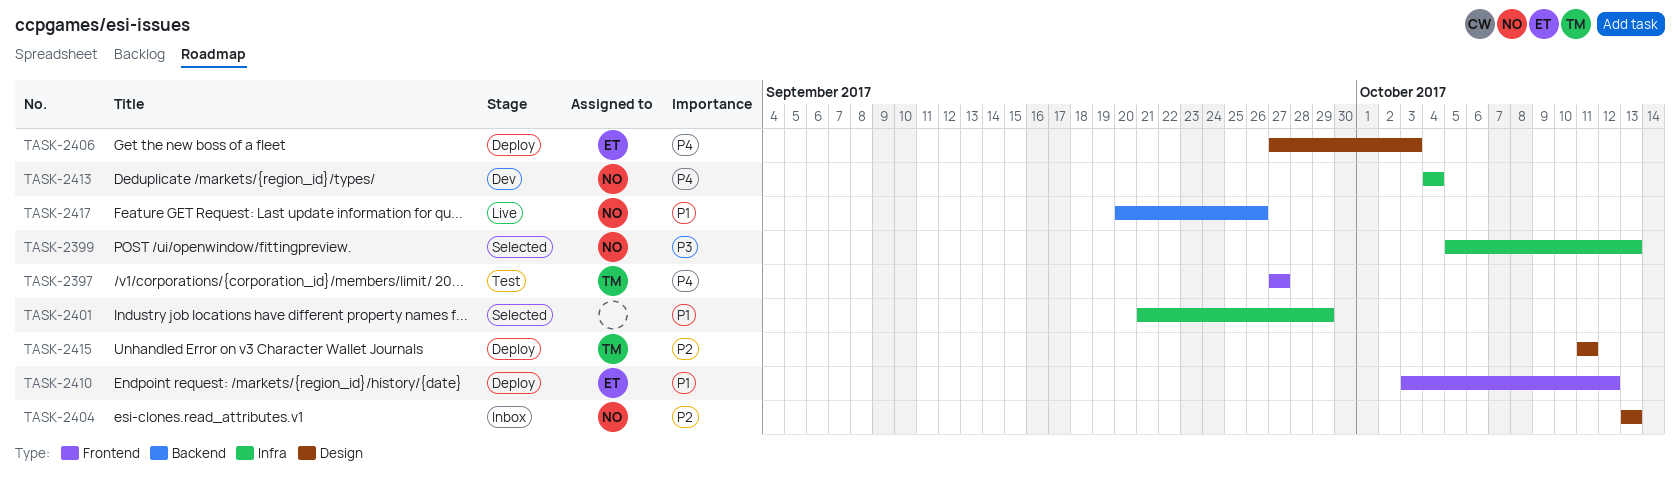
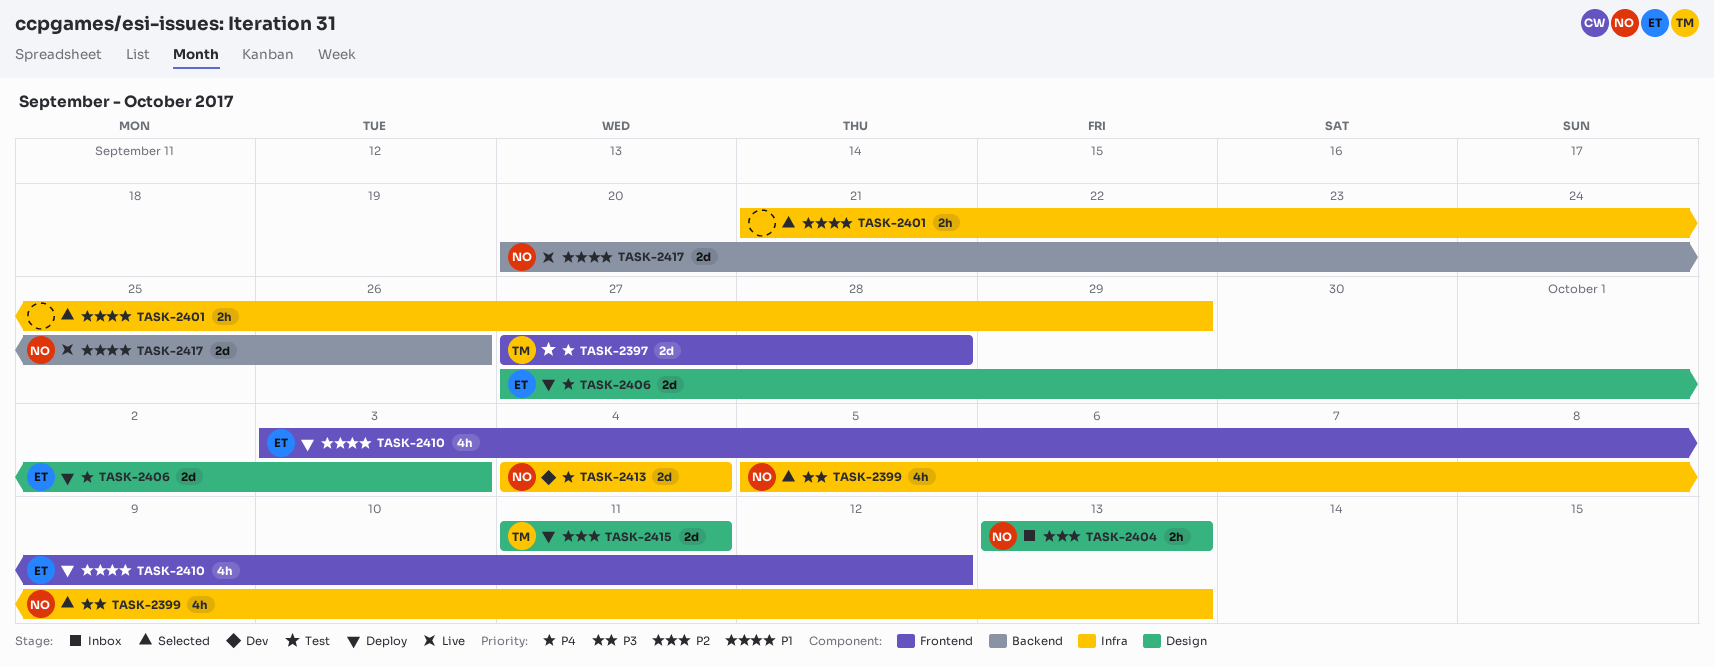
TASK-2397, due: Sep 27 -> Sep 28

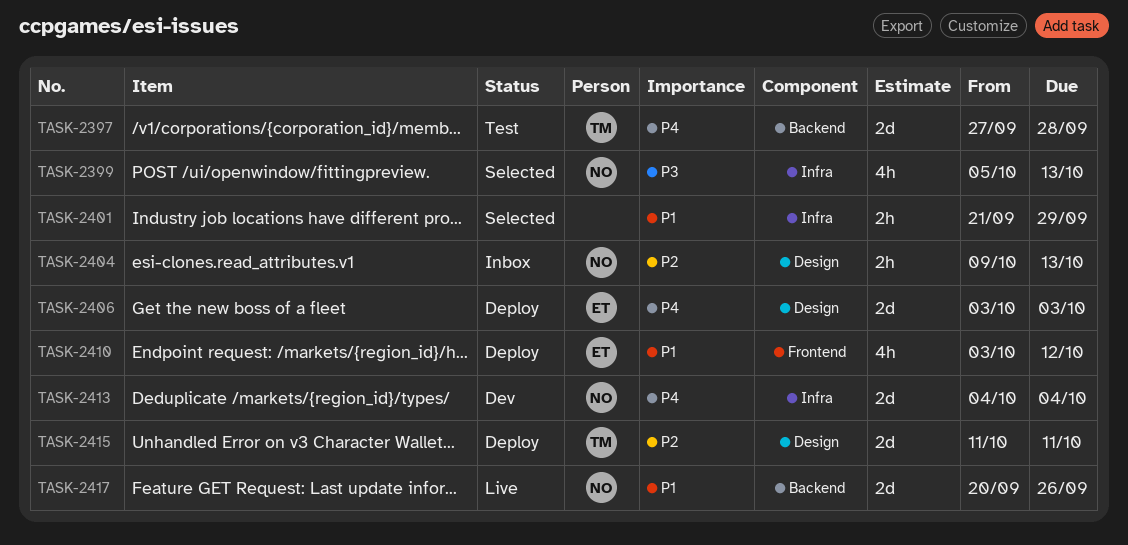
TASK-2397, label: Frontend -> Backend
TASK-2404, start: Oct 13 -> Oct 9
TASK-2406, start: Sep 27 -> Oct 3

